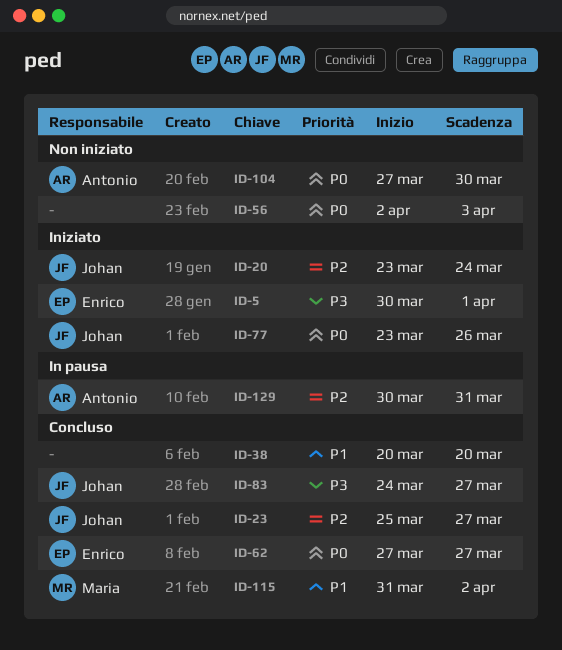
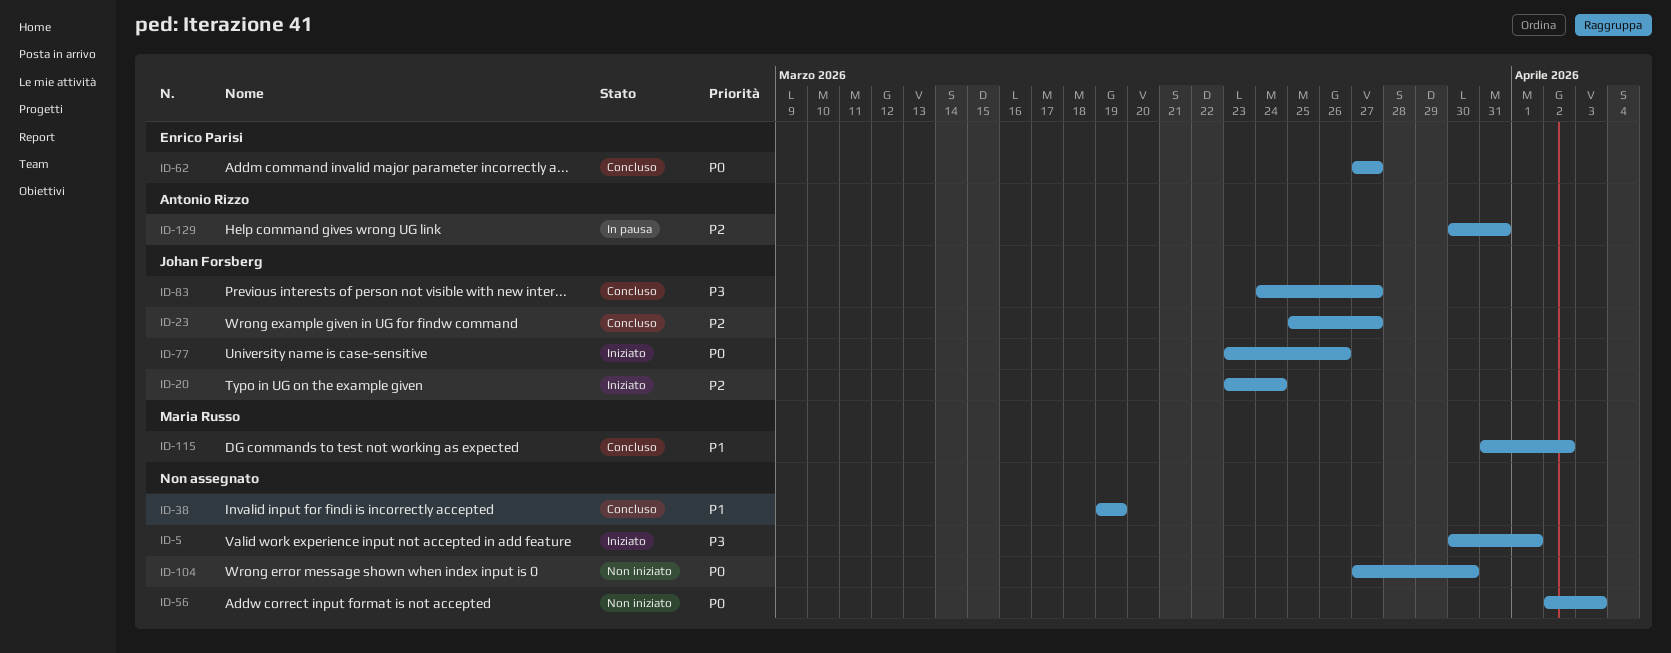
ID-5, owner: Enrico Parisi -> none
ID-38, start: Mar 20 -> Mar 19
ID-38, due: Mar 20 -> Mar 19
ID-104, owner: Antonio Rizzo -> none

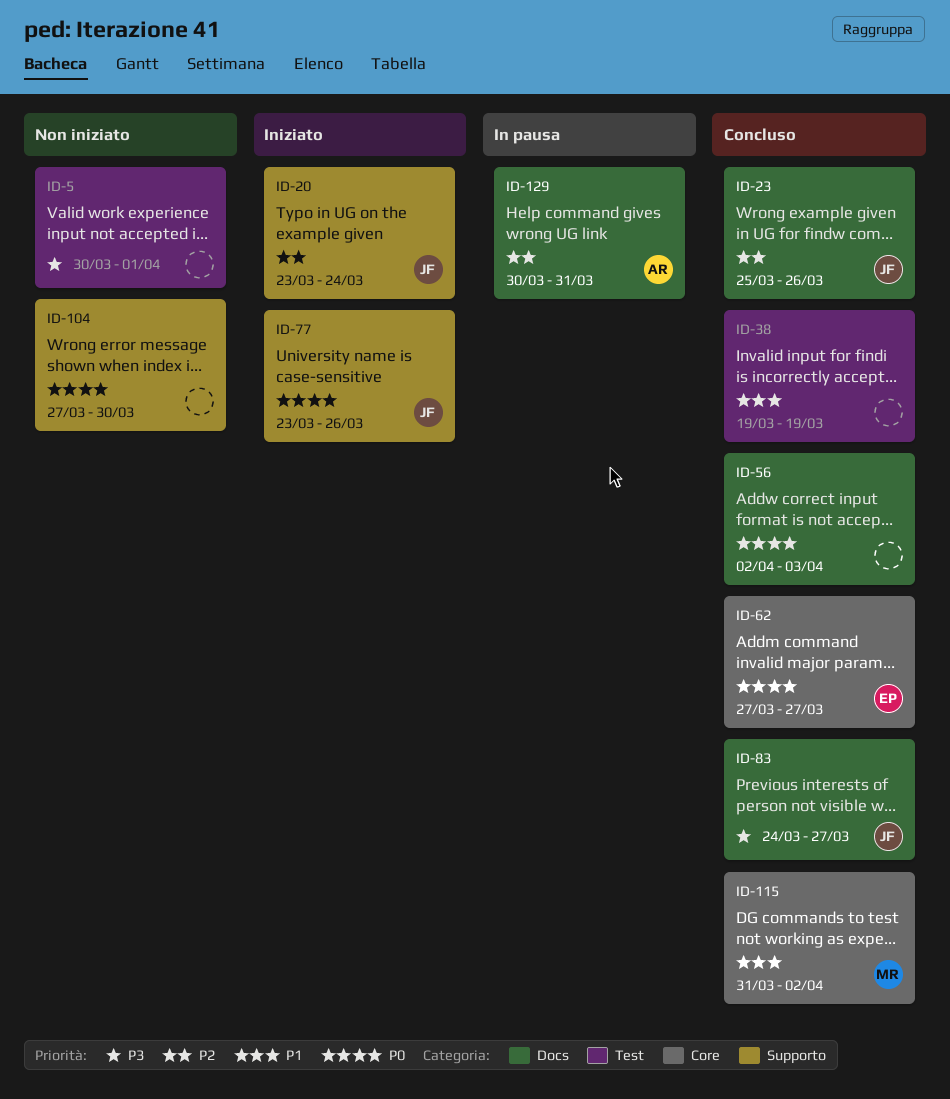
ID-5, status: Iniziato -> Non iniziato
ID-23, due: Mar 27 -> Mar 26
ID-56, status: Non iniziato -> Concluso

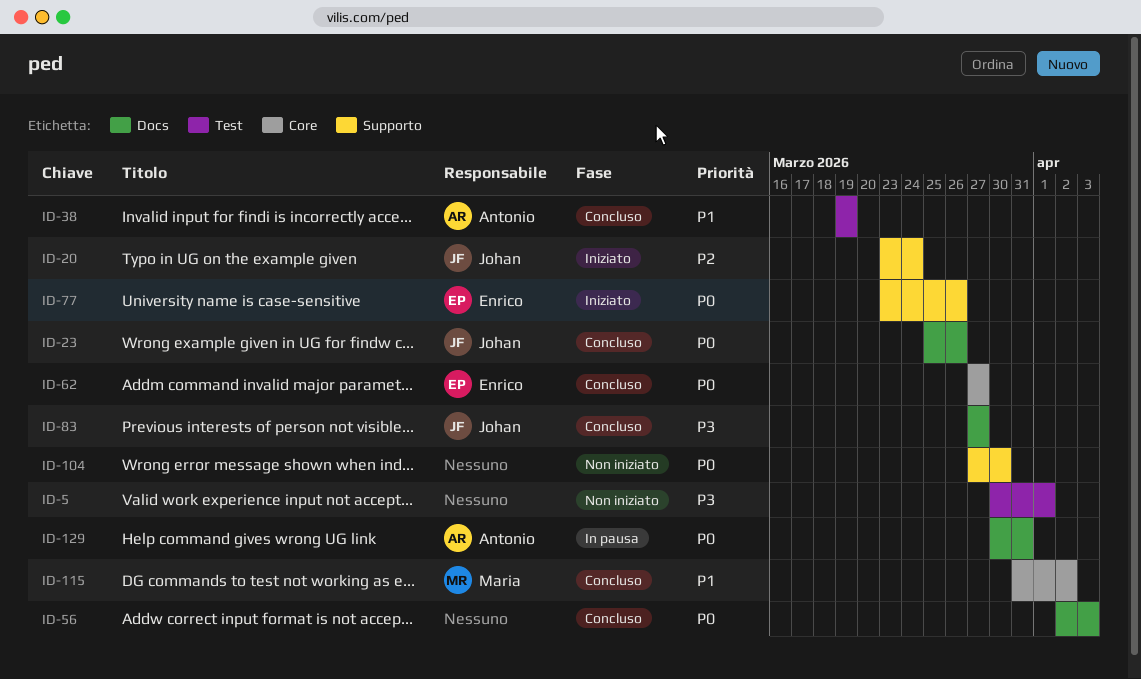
ID-23, priority: P2 -> P0
ID-38, owner: none -> Antonio
ID-77, owner: Johan -> Enrico
ID-83, start: Mar 24 -> Mar 27
ID-129, priority: P2 -> P0

